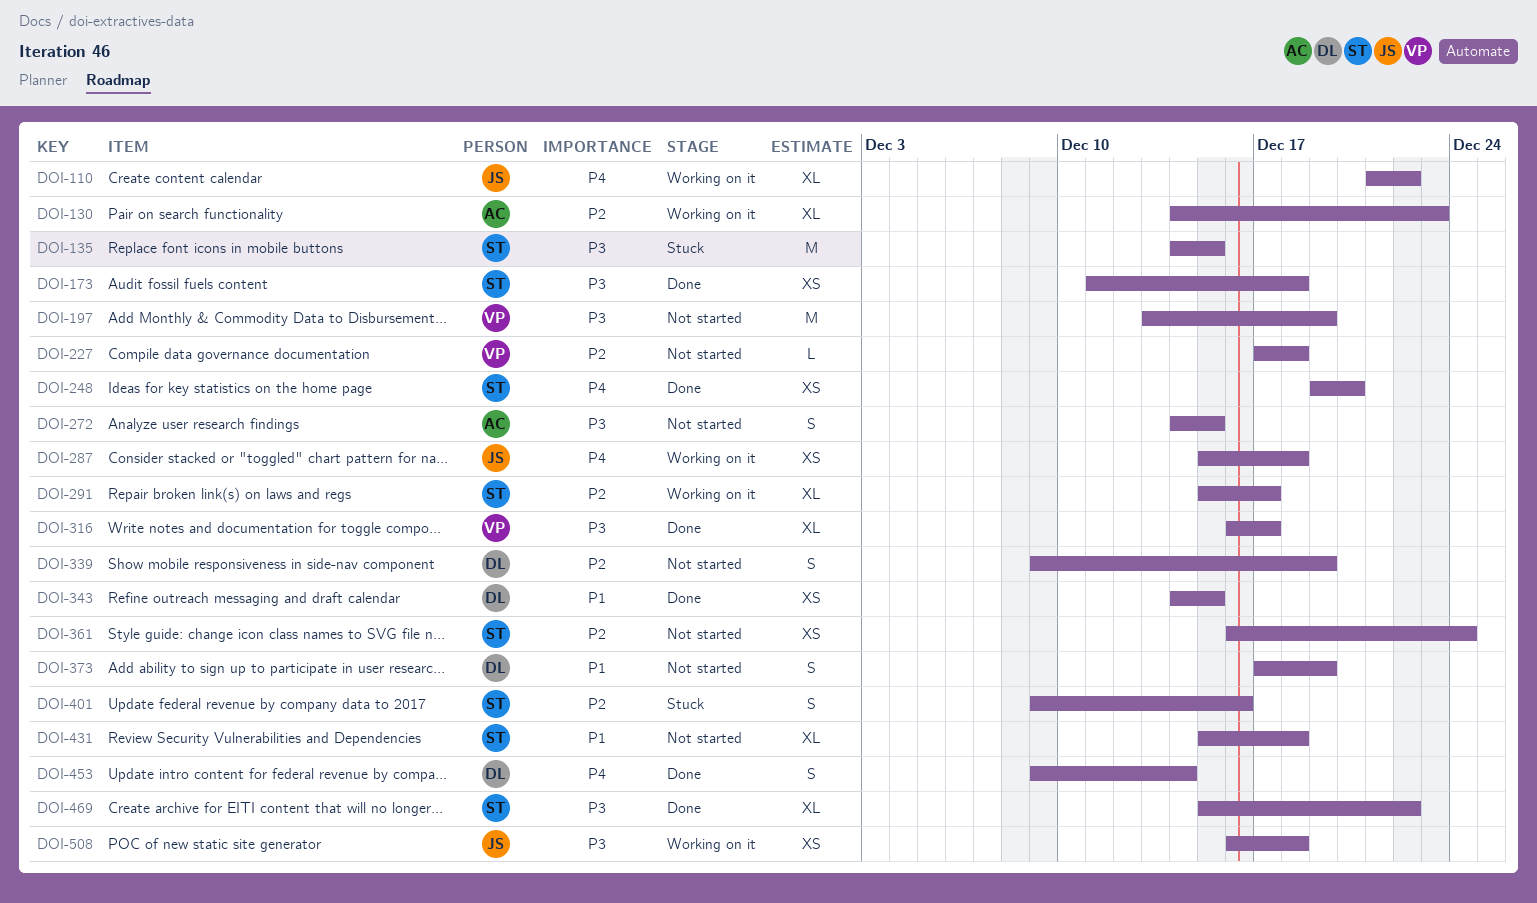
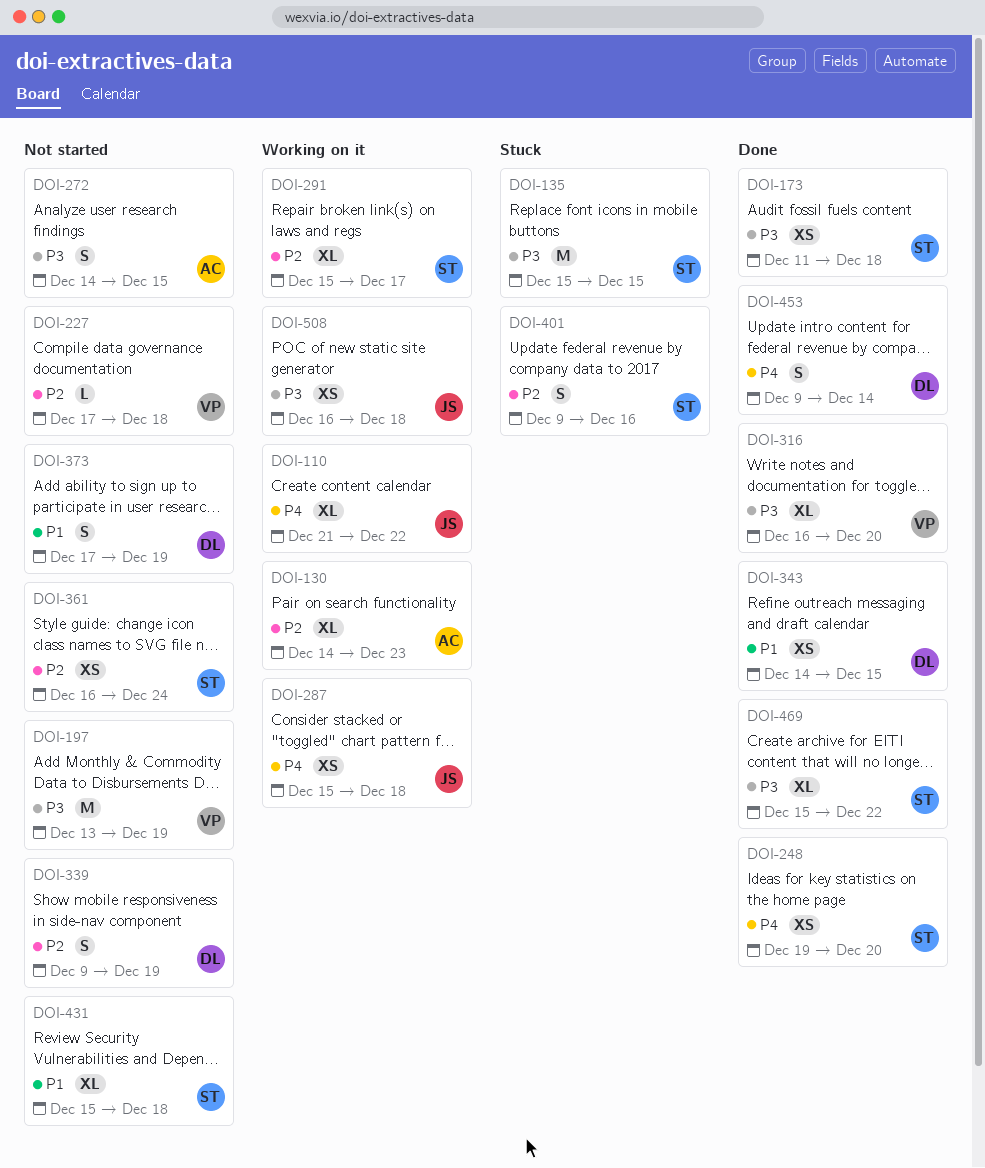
DOI-135, start: Dec 14 -> Dec 15
DOI-316, due: Dec 17 -> Dec 20

